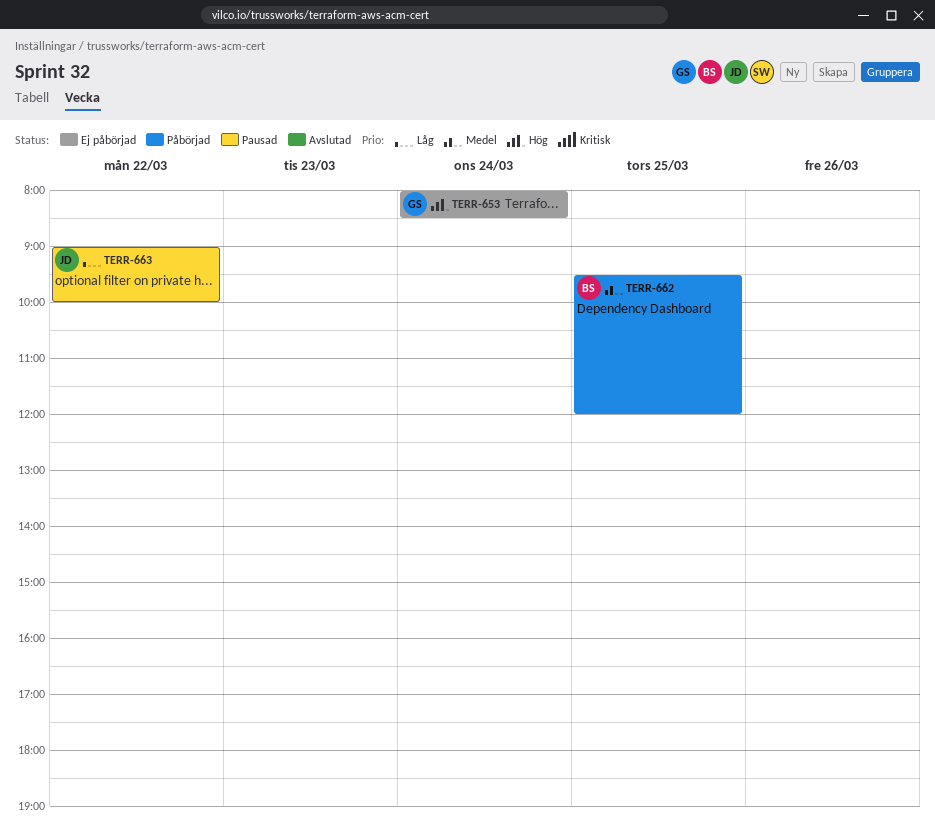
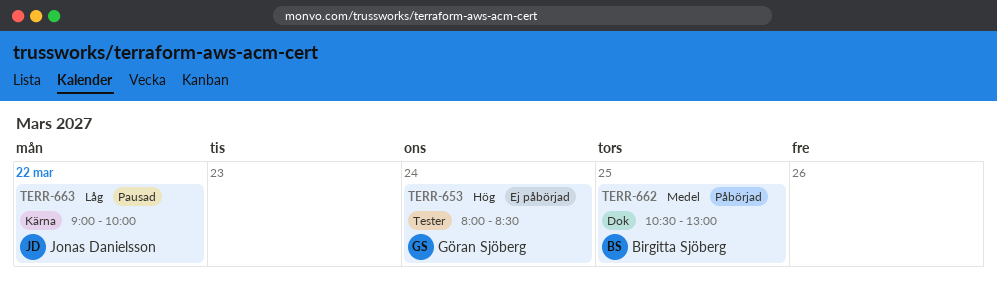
TERR-662, begins: 09:30 -> 10:30
TERR-662, ends: 12:00 -> 13:00

